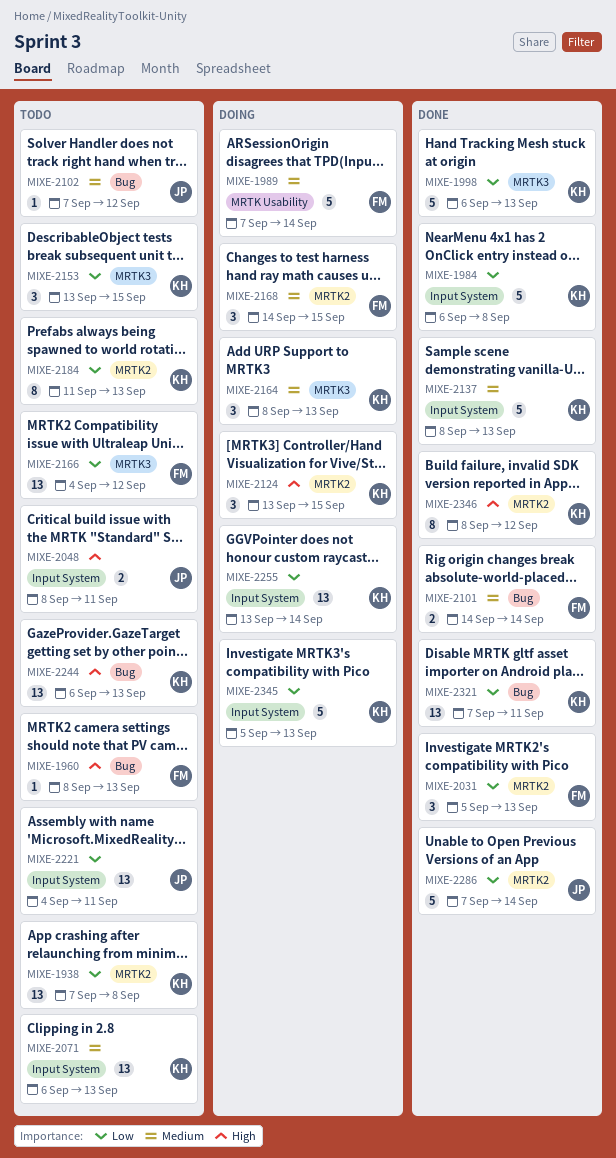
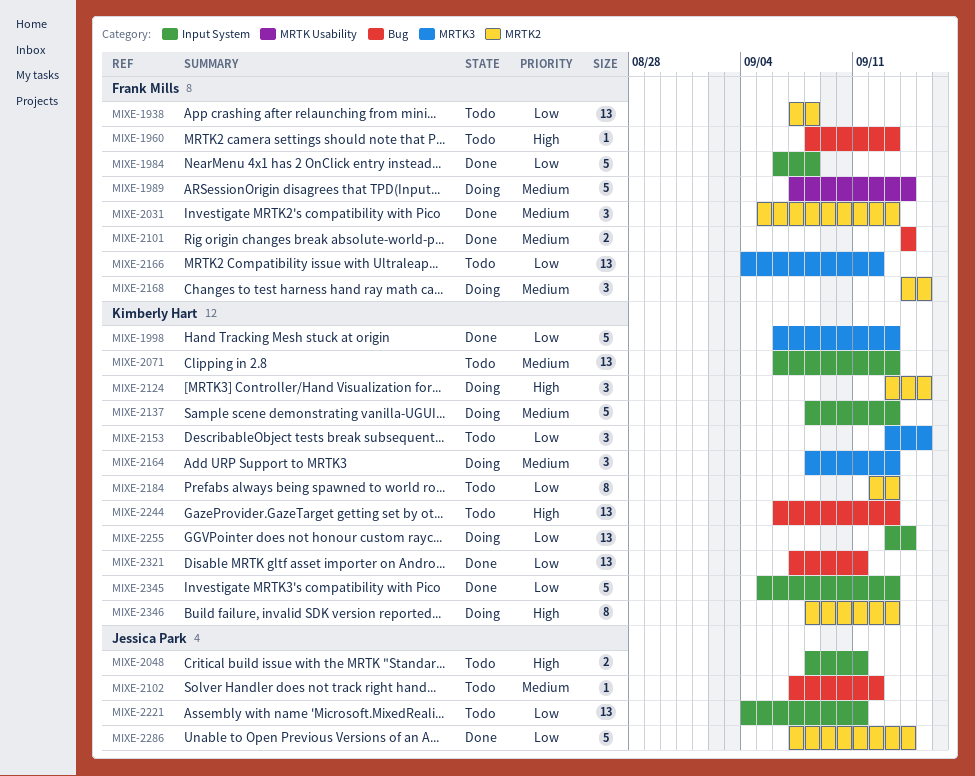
MIXE-1938, owner: Kimberly Hart -> Frank Mills
MIXE-1984, owner: Kimberly Hart -> Frank Mills
MIXE-2031, priority: Low -> Medium
MIXE-2137, status: Done -> Doing
MIXE-2184, start: Sep 11 -> Sep 12
MIXE-2345, status: Doing -> Done
MIXE-2346, status: Done -> Doing
MIXE-2346, due: Sep 12 -> Sep 13

